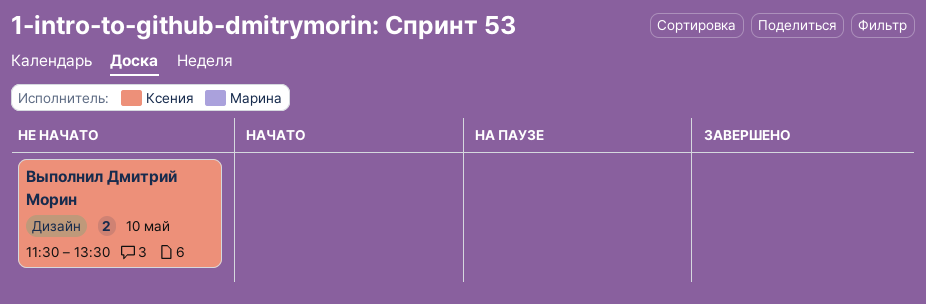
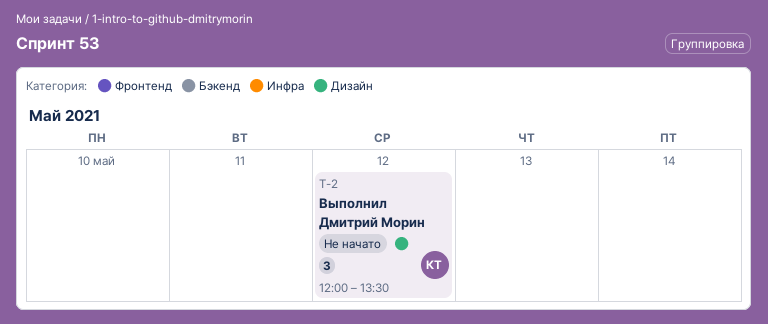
Выполнил Дмитрий Морин, estimate: 2 -> 3
Выполнил Дмитрий Морин, day: May 10 -> May 12
Выполнил Дмитрий Морин, begins: 11:30 -> 12:00

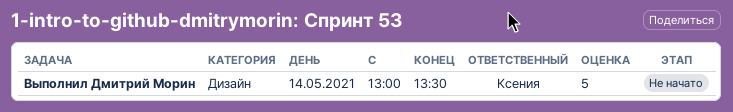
Выполнил Дмитрий Морин, estimate: 3 -> 5
Выполнил Дмитрий Морин, day: May 12 -> May 14
Выполнил Дмитрий Морин, begins: 12:00 -> 13:00

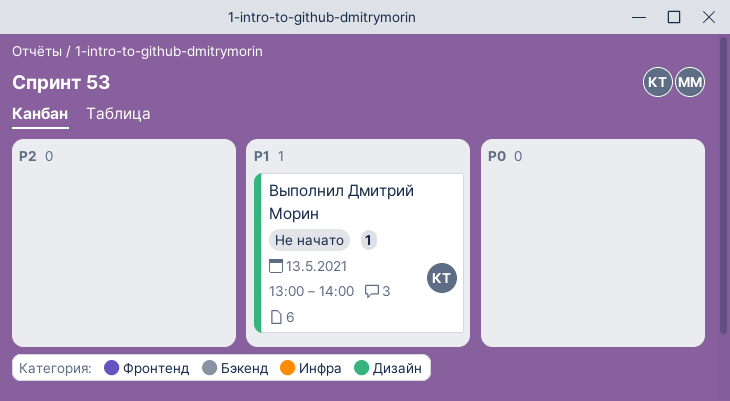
Выполнил Дмитрий Морин, estimate: 5 -> 1
Выполнил Дмитрий Морин, day: May 14 -> May 13
Выполнил Дмитрий Морин, ends: 13:30 -> 14:00

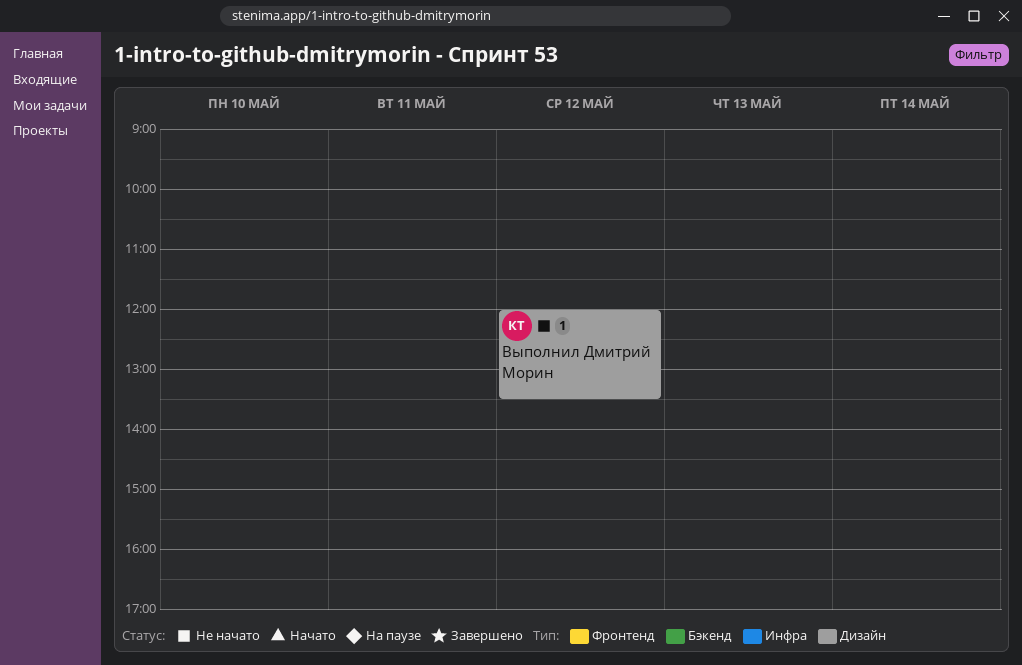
Выполнил Дмитрий Морин, day: May 13 -> May 12
Выполнил Дмитрий Морин, begins: 13:00 -> 12:00
Выполнил Дмитрий Морин, ends: 14:00 -> 13:30

